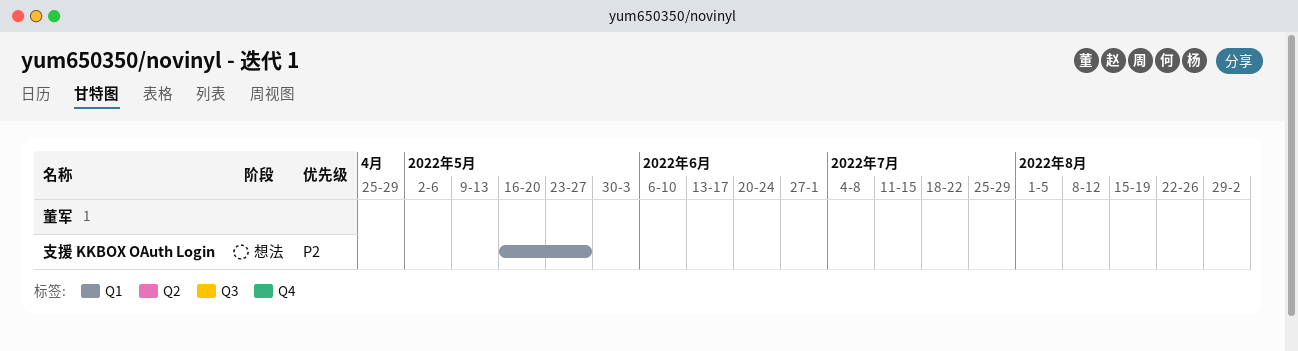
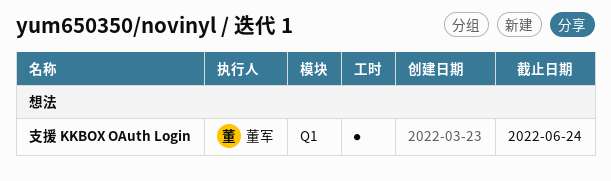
支援 KKBOX OAuth Login, due: May 27 -> Jun 24

